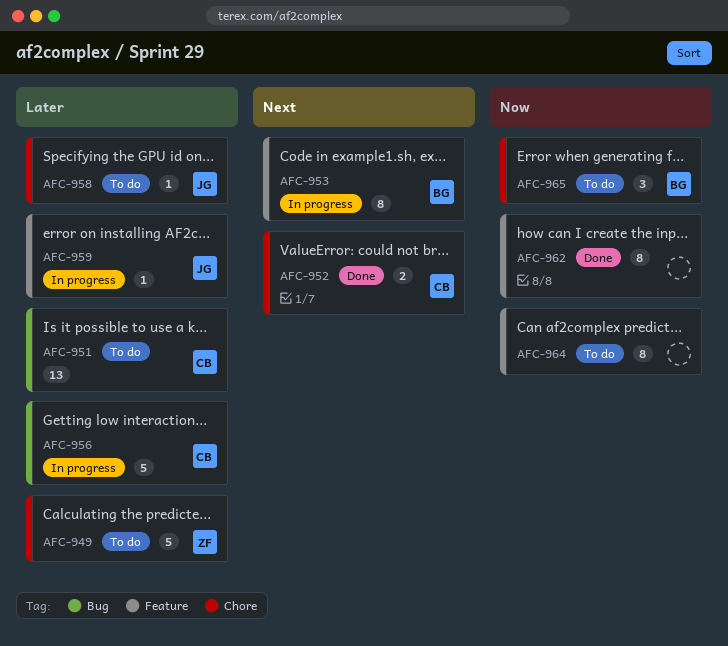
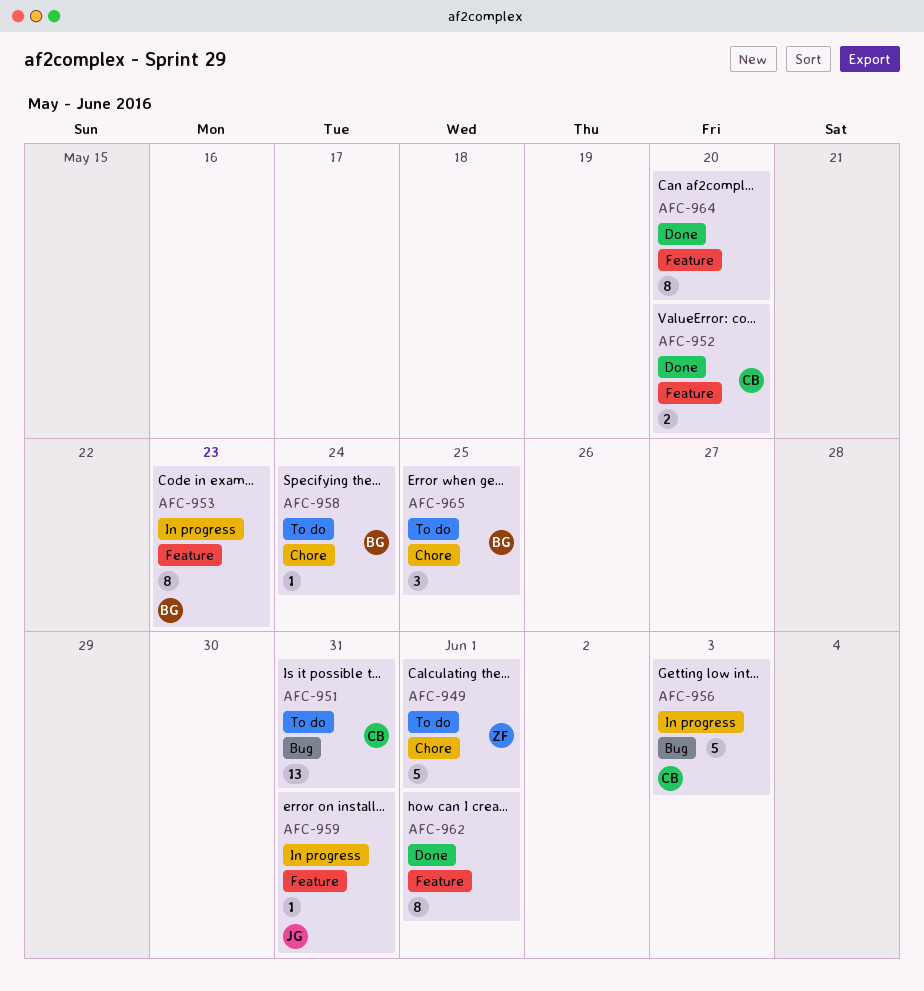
AFC-952, label: Chore -> Feature
AFC-958, owner: JG -> BG
AFC-964, status: To do -> Done

